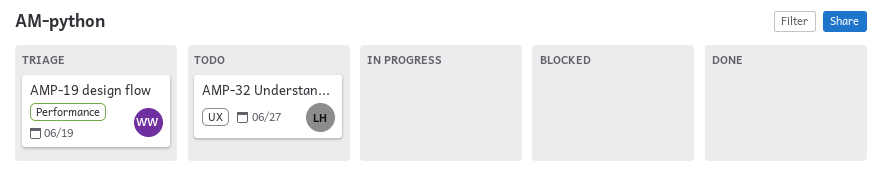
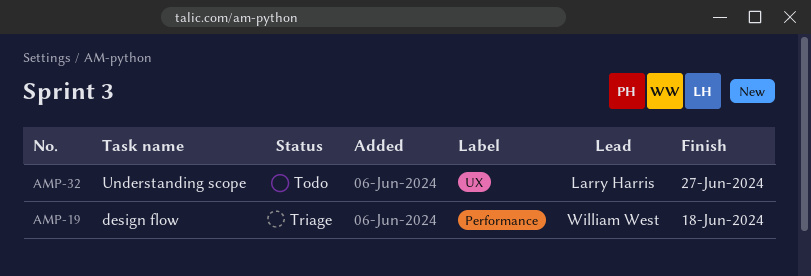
AMP-19, due: Jun 19 -> Jun 18

